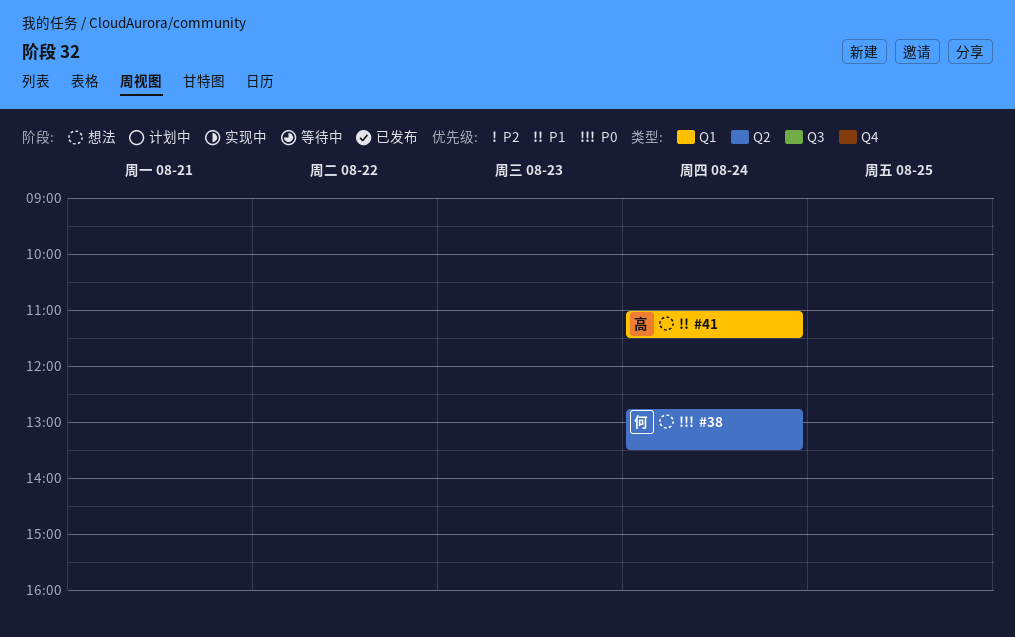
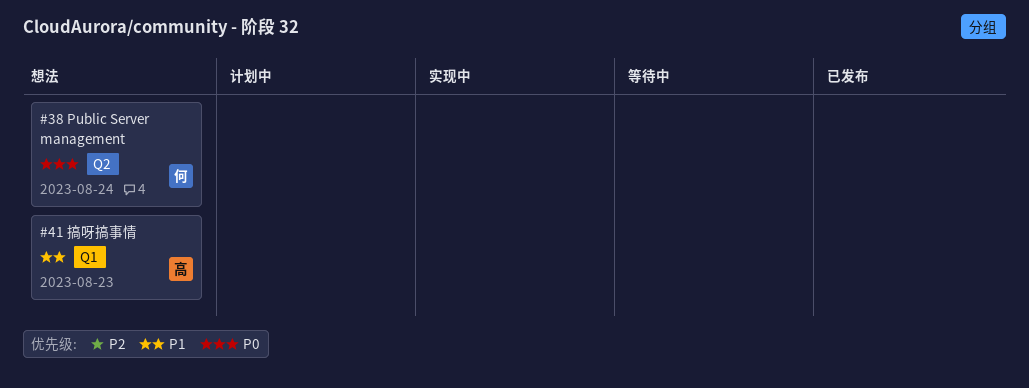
#41, day: Aug 24 -> Aug 23

